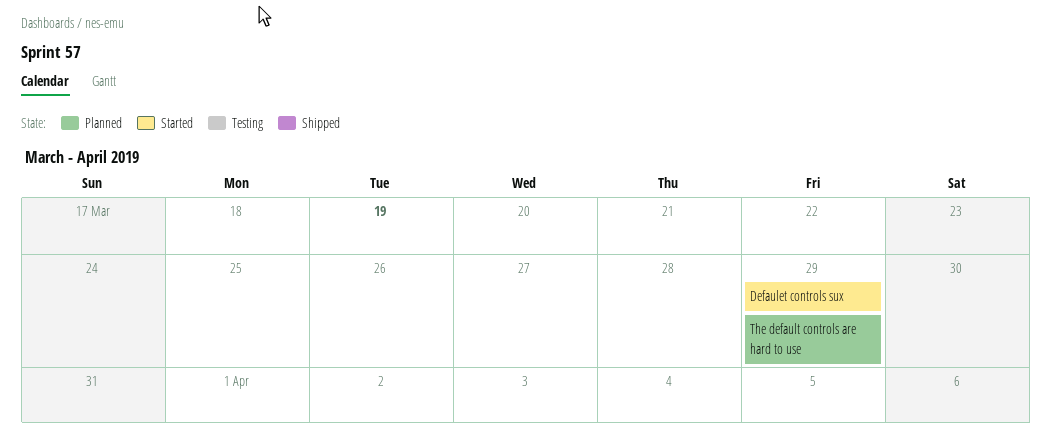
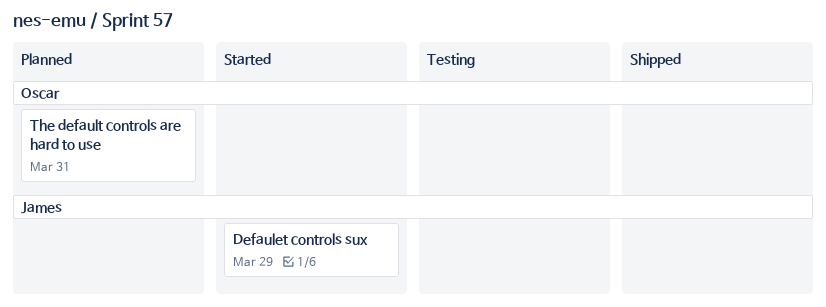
The default controls are hard to use, due: Mar 29 -> Mar 31

